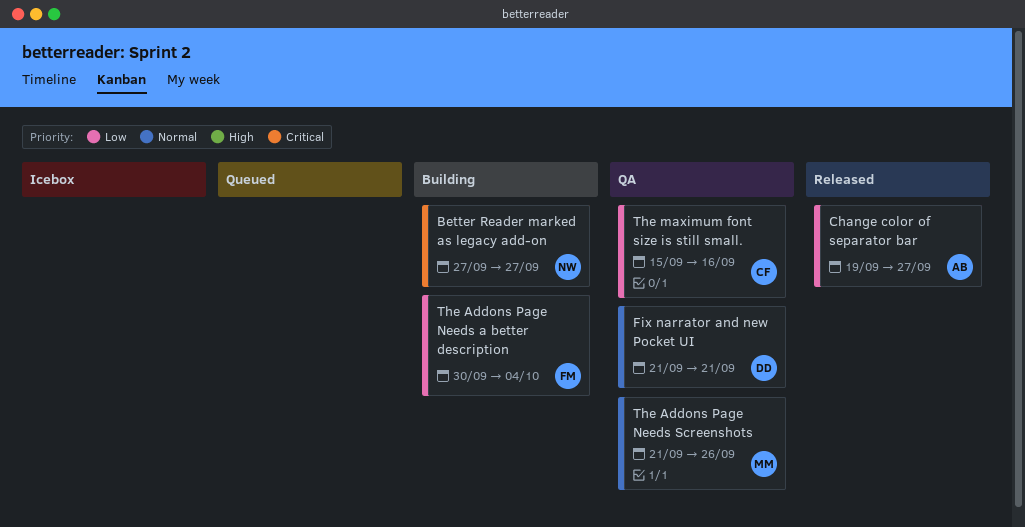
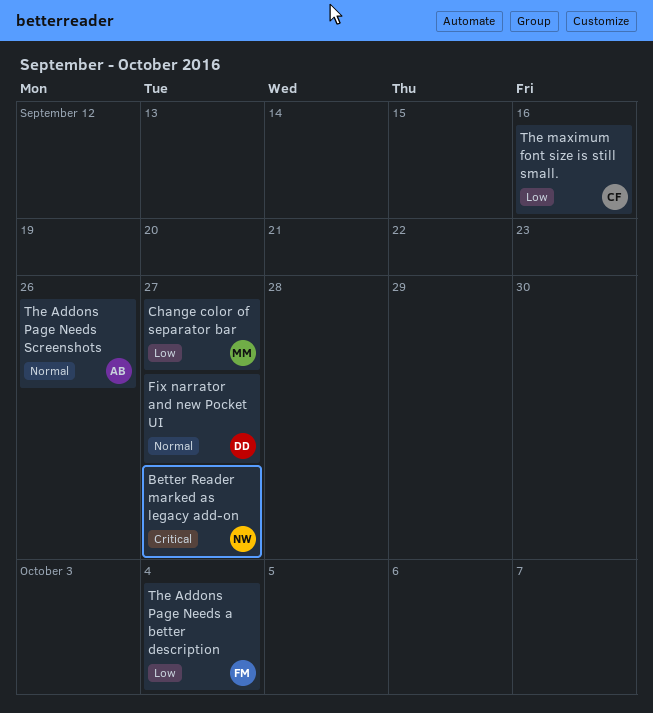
Change color of separator bar, owner: AB -> MM
Fix narrator and new Pocket UI, due: Sep 21 -> Sep 27
The Addons Page Needs Screenshots, owner: MM -> AB

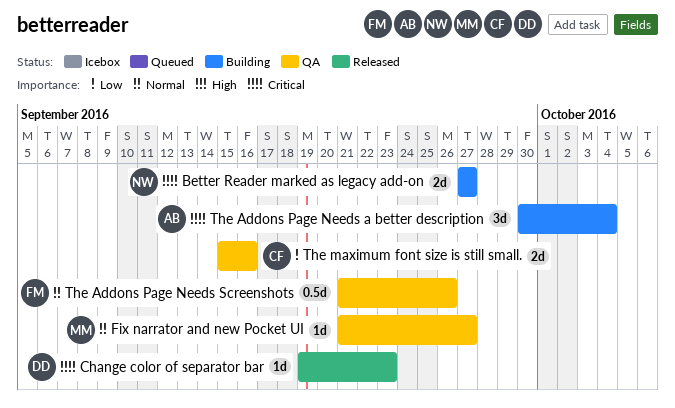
Change color of separator bar, owner: MM -> DD
Change color of separator bar, priority: Low -> Critical
Change color of separator bar, due: Sep 27 -> Sep 23
Fix narrator and new Pocket UI, owner: DD -> MM
The Addons Page Needs a better description, owner: FM -> AB
The Addons Page Needs a better description, priority: Low -> Critical
The Addons Page Needs Screenshots, owner: AB -> FM

